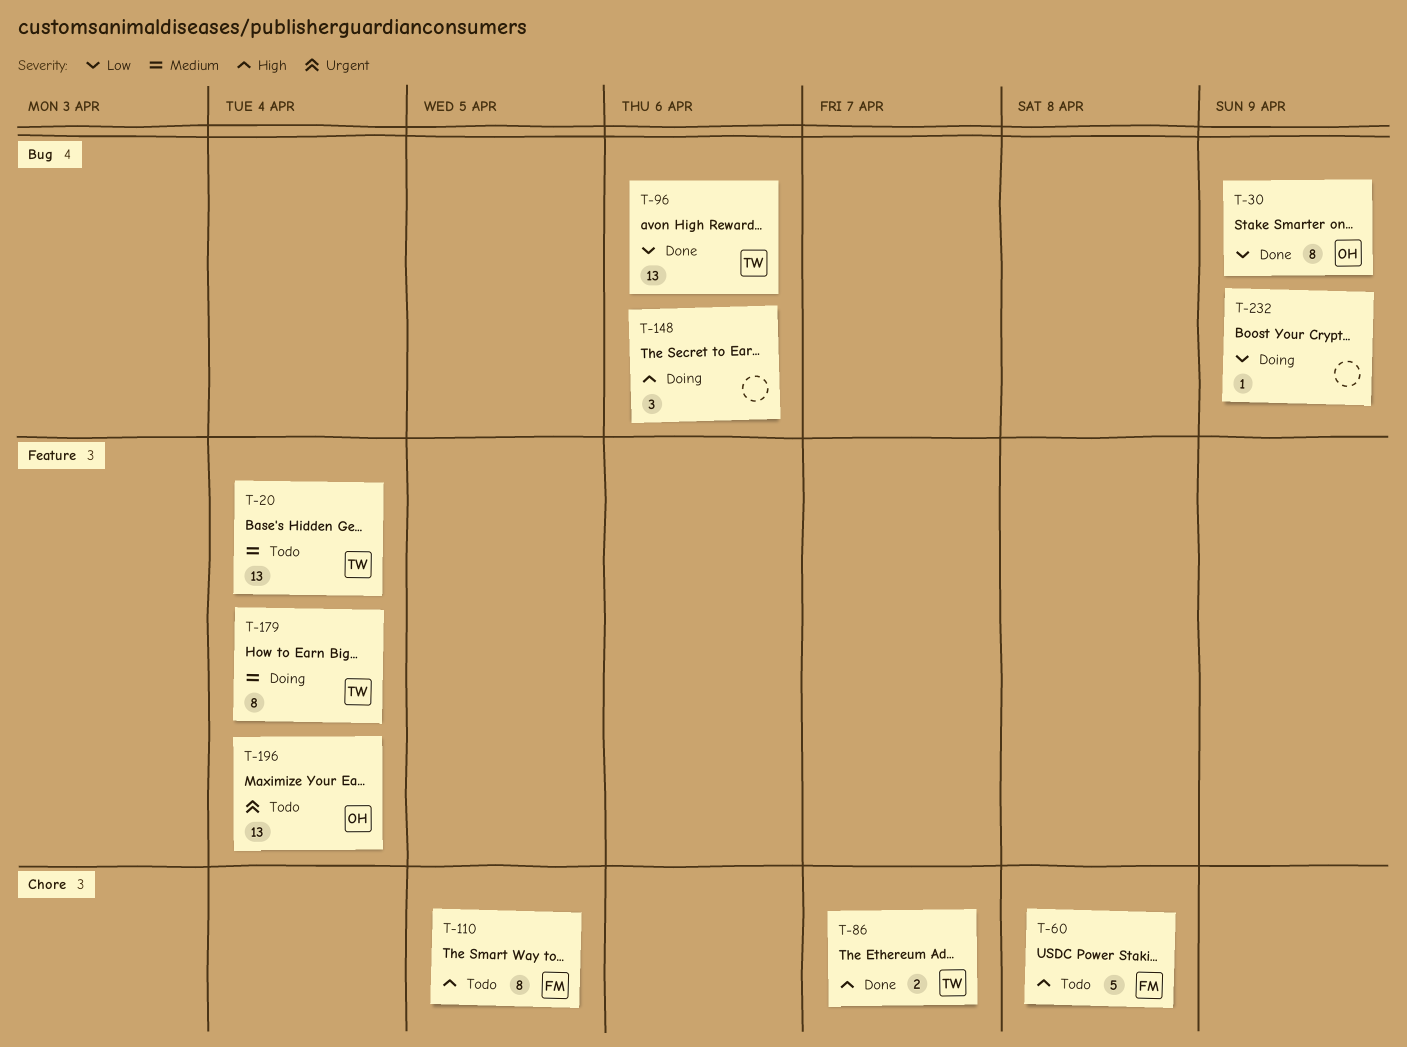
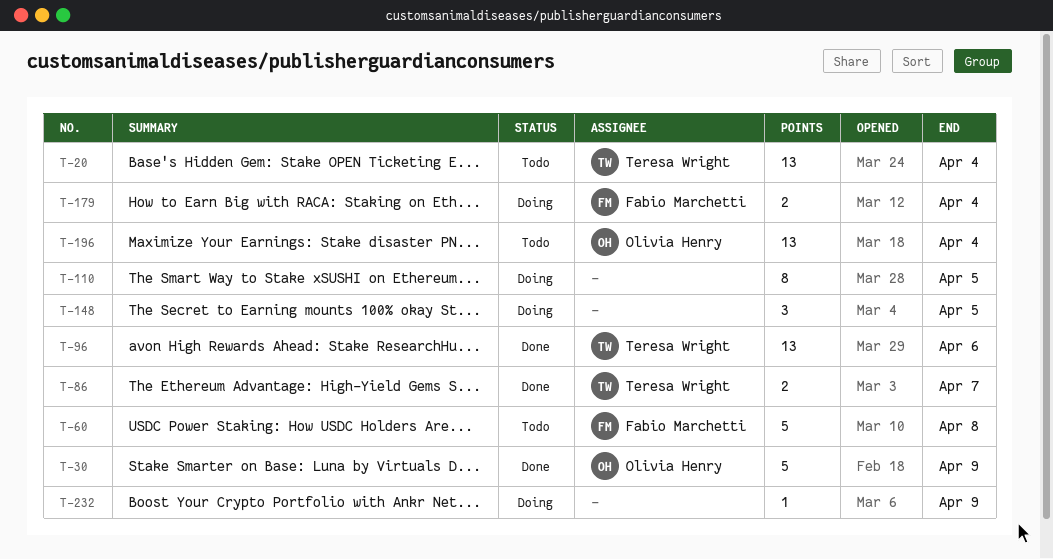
T-30, estimate: 8 -> 5
T-110, status: Todo -> Doing
T-110, owner: Fabio Marchetti -> none
T-148, due: Apr 6 -> Apr 5
T-179, owner: Teresa Wright -> Fabio Marchetti
T-179, estimate: 8 -> 2

